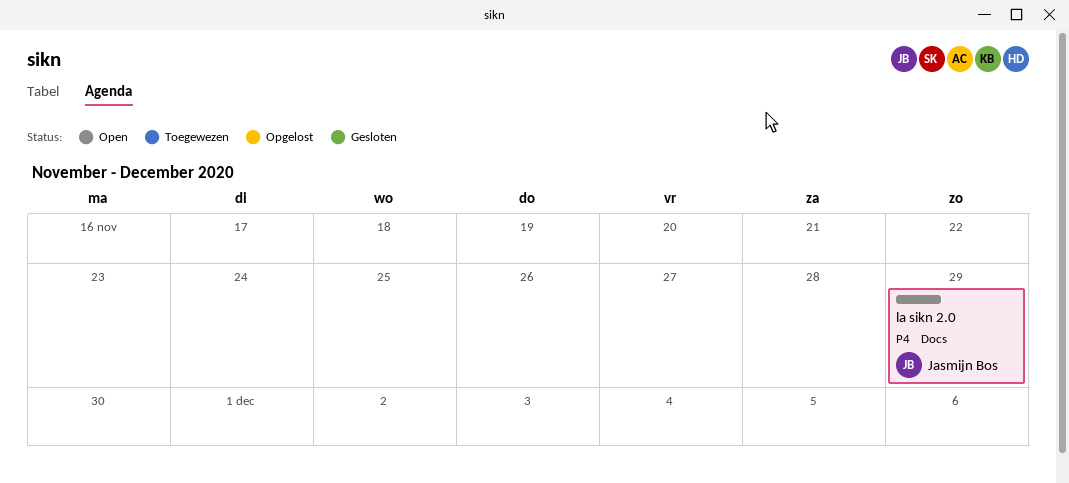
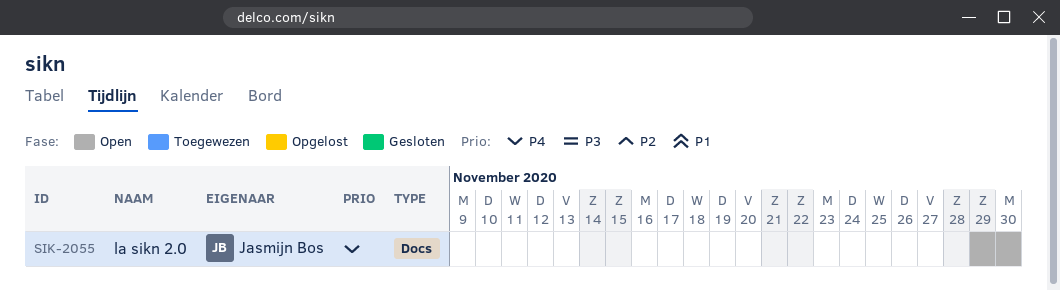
la sikn 2.0, due: Nov 29 -> Nov 30

